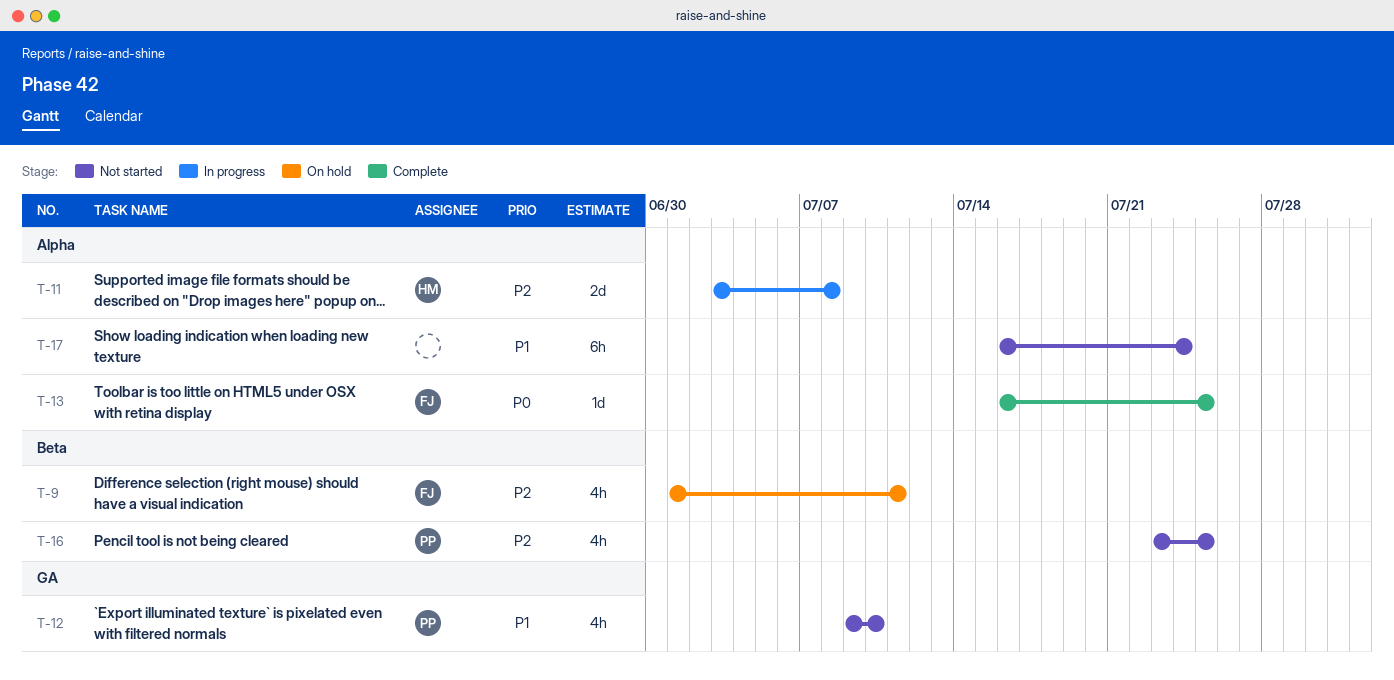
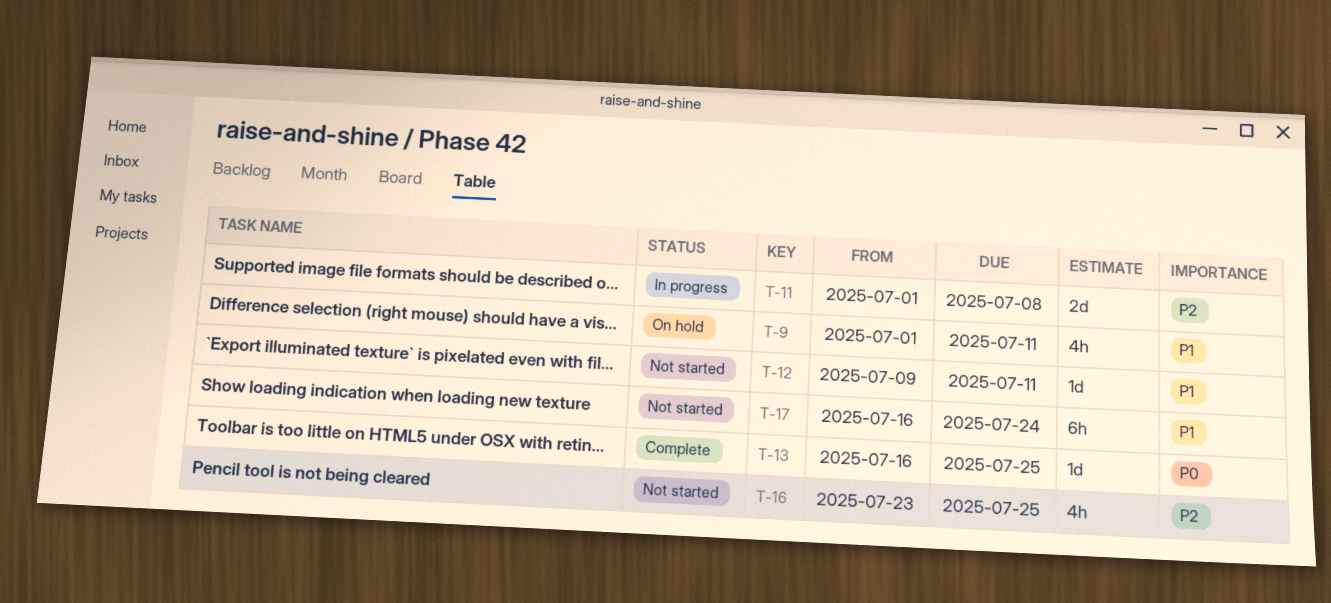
T-9, priority: P2 -> P1
T-11, start: Jul 3 -> Jul 1
T-12, estimate: 4h -> 1d
T-12, due: Jul 10 -> Jul 11

